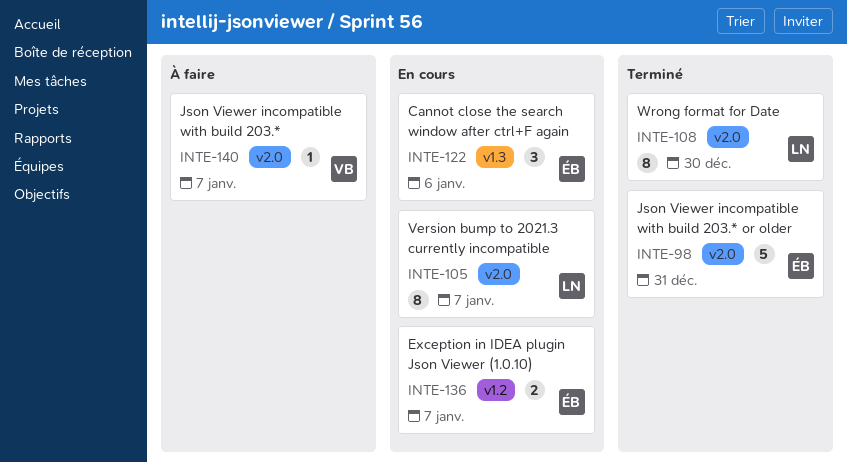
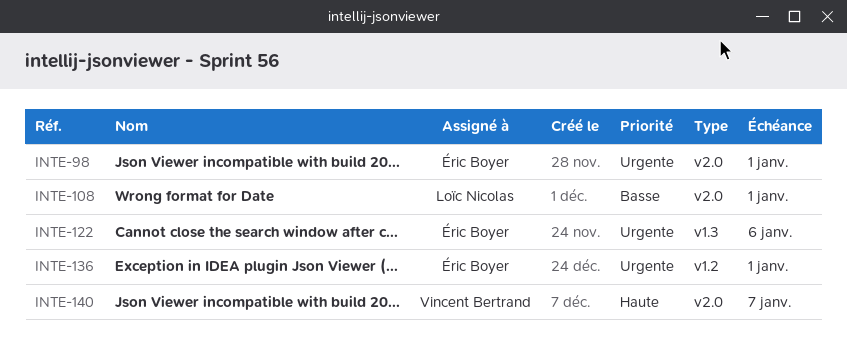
INTE-98, due: Dec 31 -> Jan 1
INTE-105: present -> none
INTE-108, due: Dec 30 -> Jan 1
INTE-136, due: Jan 7 -> Jan 1

